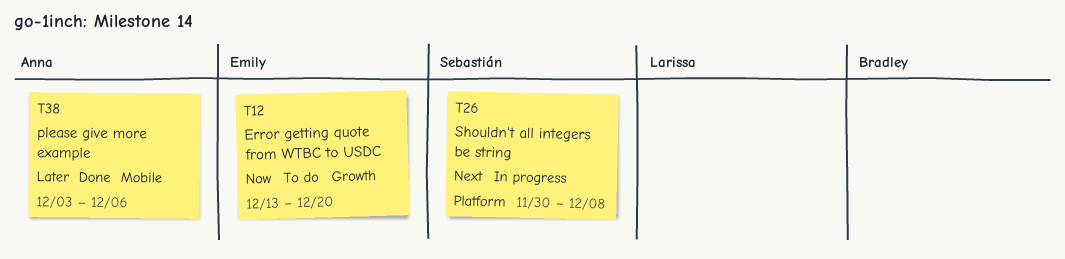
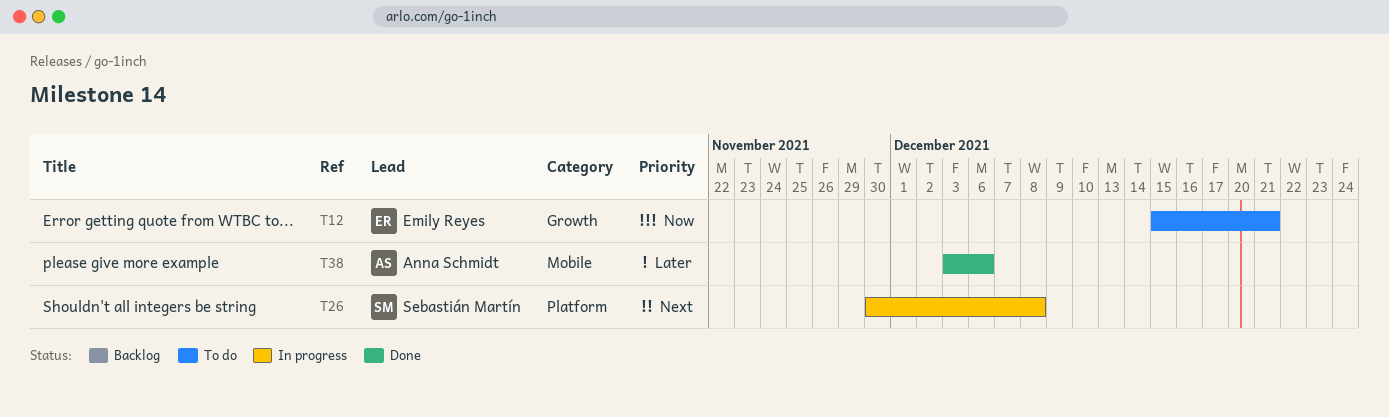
T12, start: Dec 13 -> Dec 15
T12, due: Dec 20 -> Dec 21

